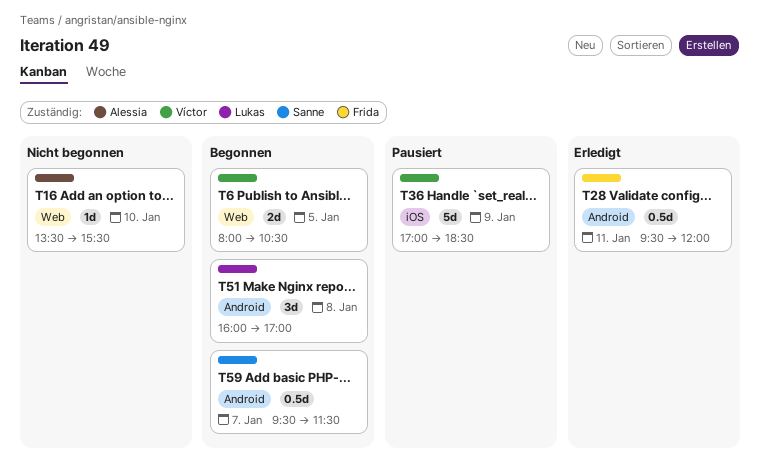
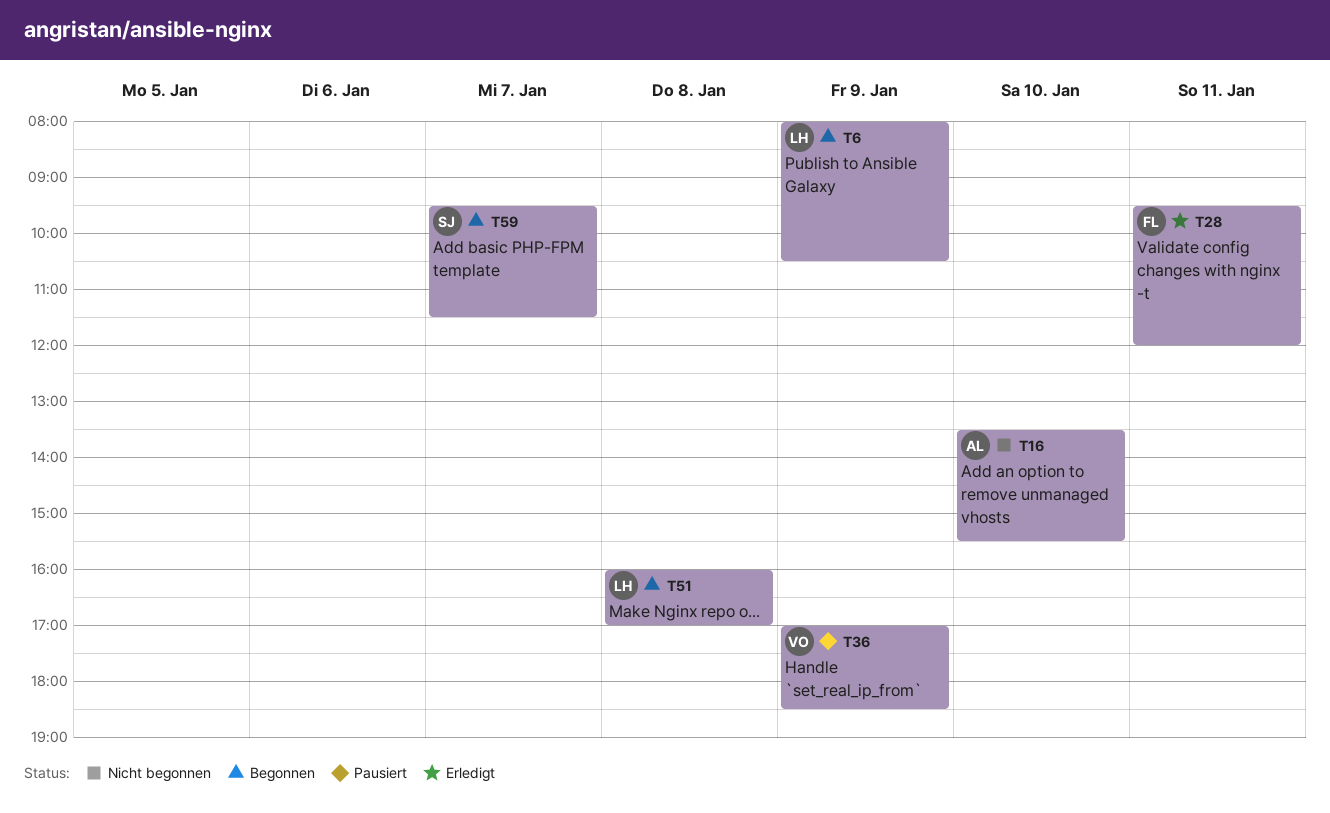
T6, owner: Víctor -> Lukas
T6, day: Jan 5 -> Jan 9

